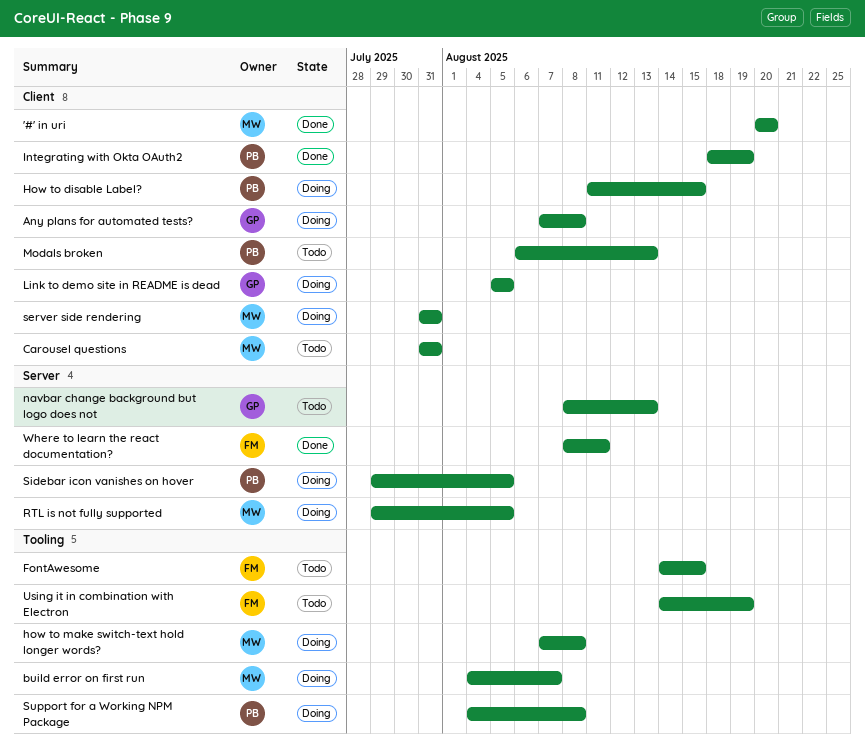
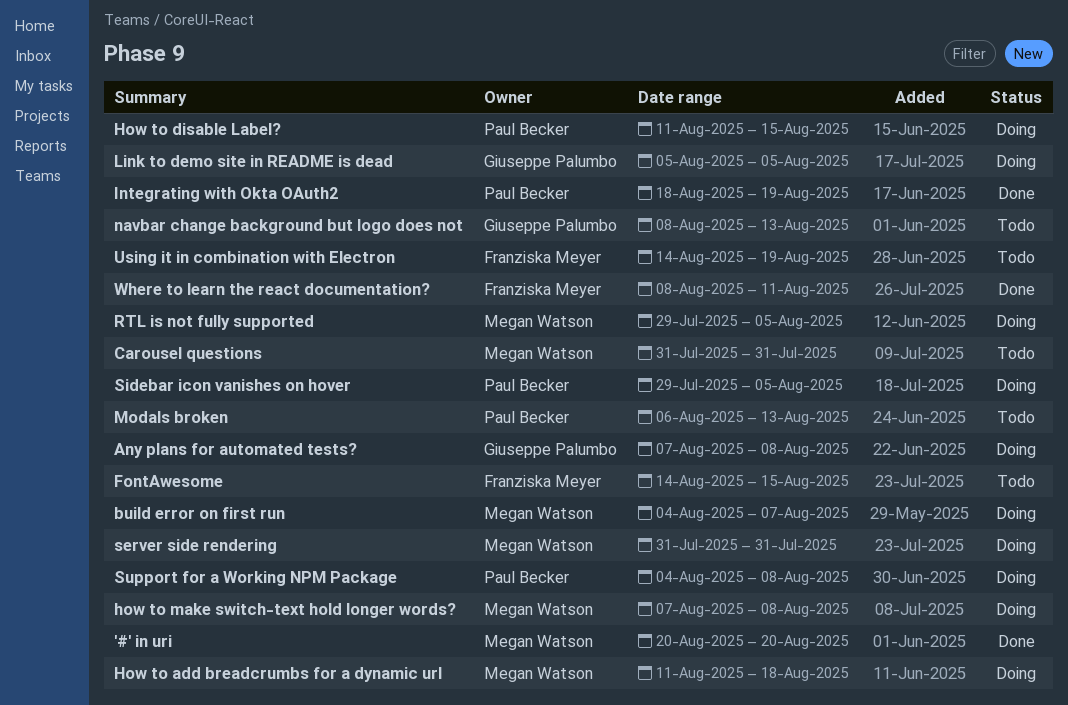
How to add breadcrumbs for a dynamic url: none -> present

